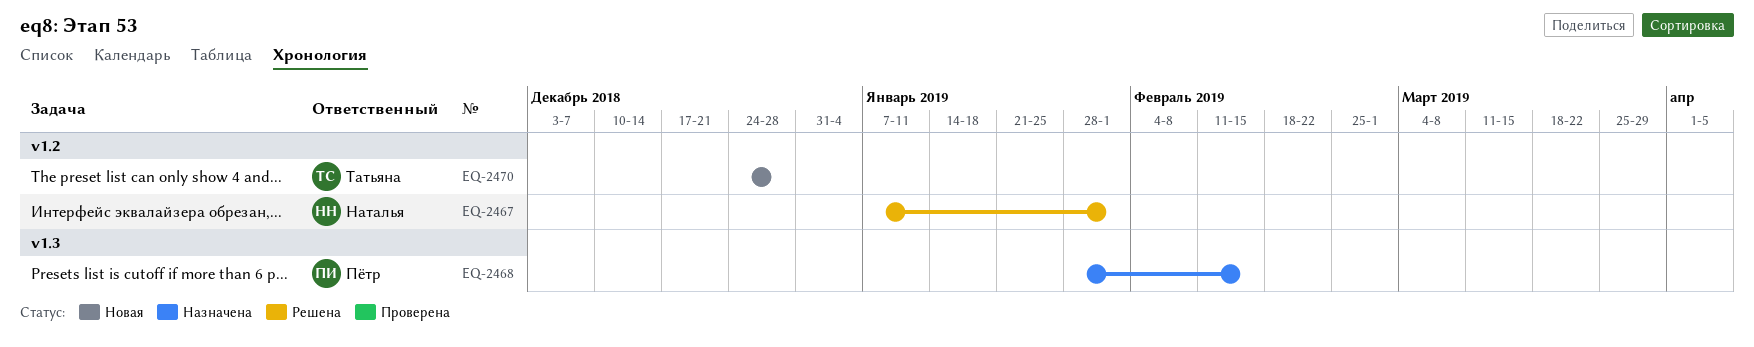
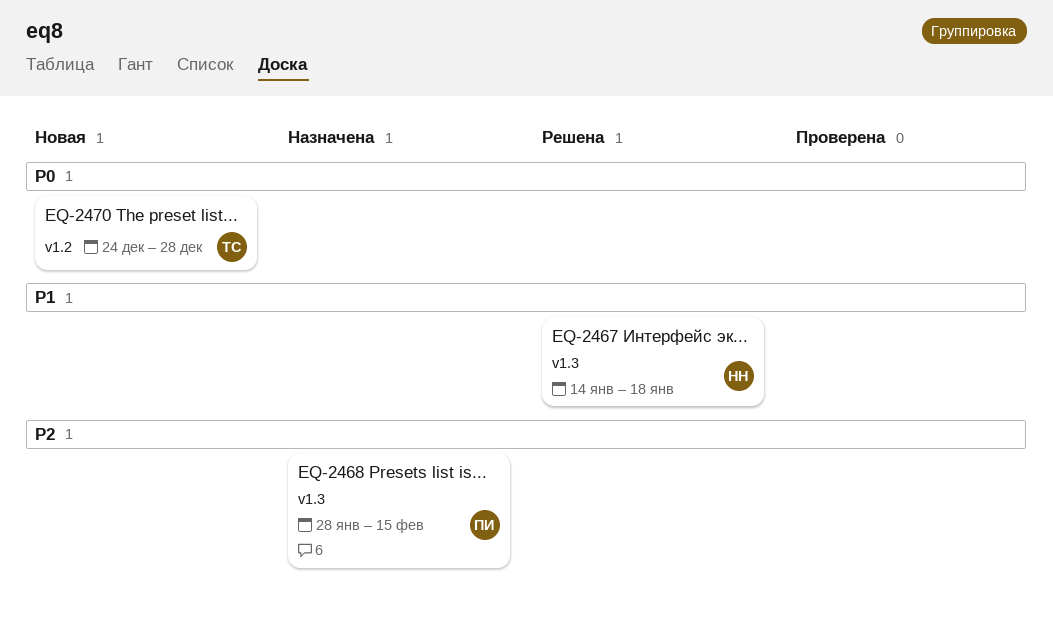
EQ-2467, label: v1.2 -> v1.3
EQ-2467, start: Jan 7 -> Jan 14
EQ-2467, due: Feb 1 -> Jan 18

